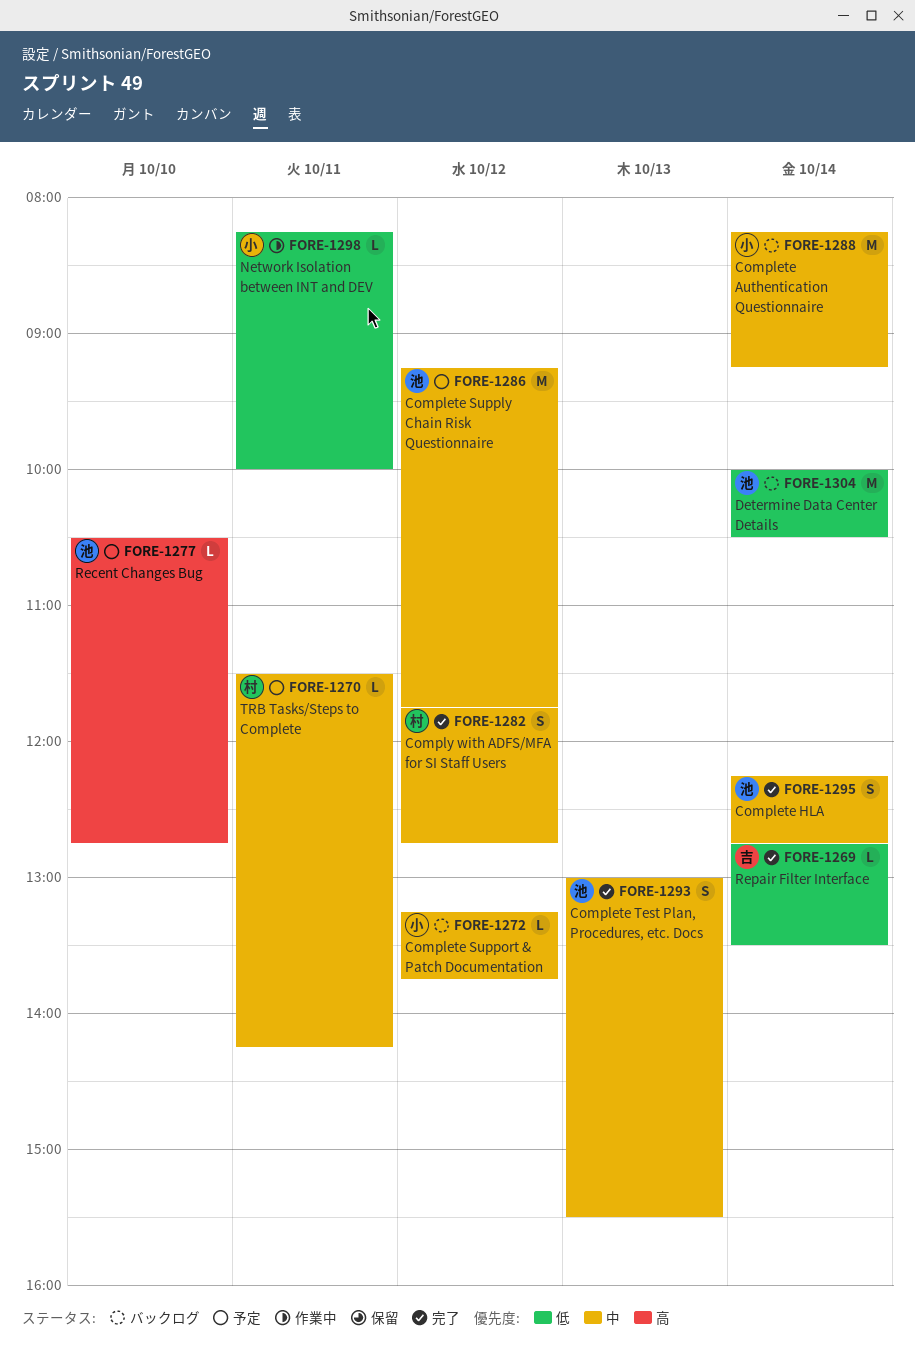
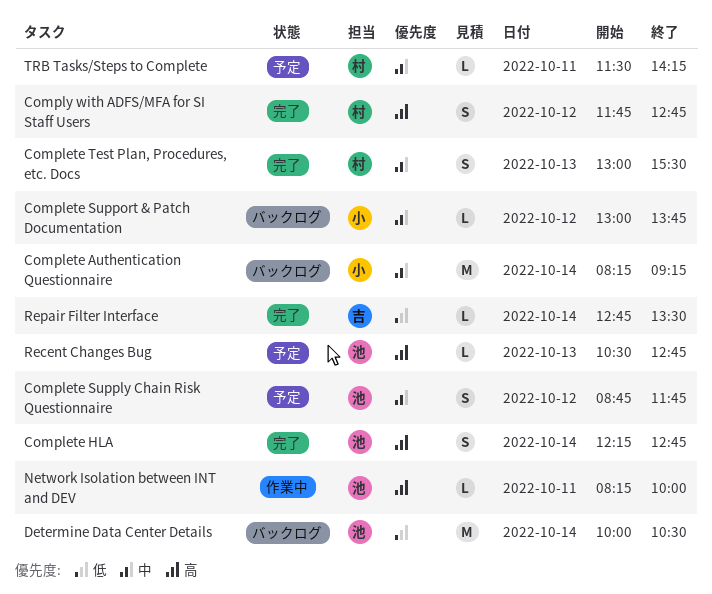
Complete HLA, priority: 中 -> 高
Complete Supply Chain Risk Questionnaire, estimate: M -> S
Complete Supply Chain Risk Questionnaire, begins: 09:15 -> 08:45
Complete Support & Patch Documentation, begins: 13:15 -> 13:00
Complete Test Plan, Procedures, etc. Docs, owner: 池 -> 村
Comply with ADFS/MFA for SI Staff Users, priority: 中 -> 高
Network Isolation between INT and DEV, owner: 小 -> 池
Network Isolation between INT and DEV, priority: 低 -> 高
Recent Changes Bug, day: Oct 10 -> Oct 13

